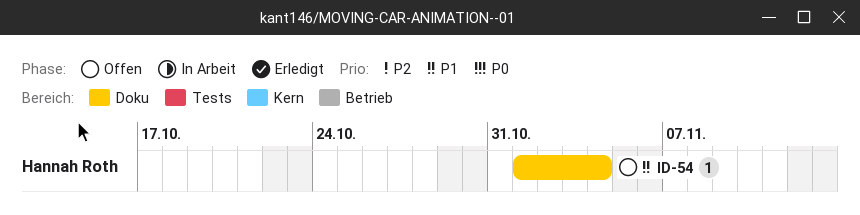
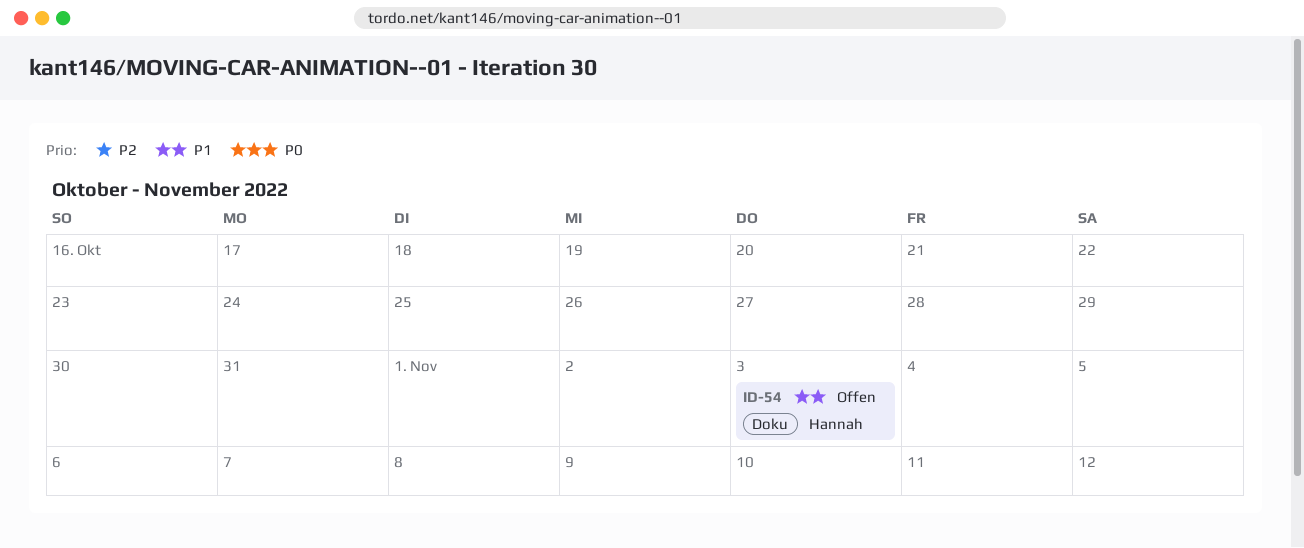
ID-54, due: Nov 4 -> Nov 3

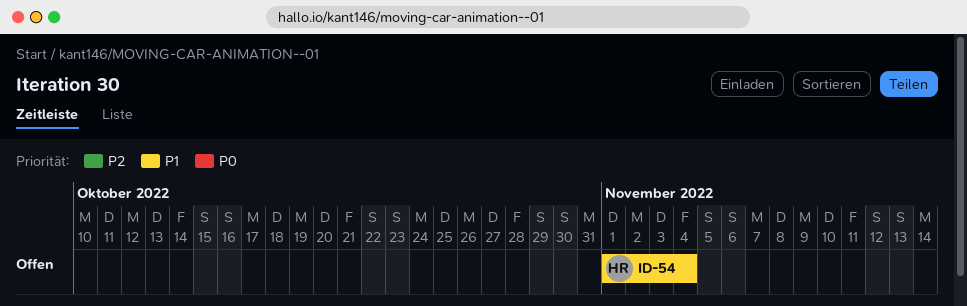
ID-54, due: Nov 3 -> Nov 4

